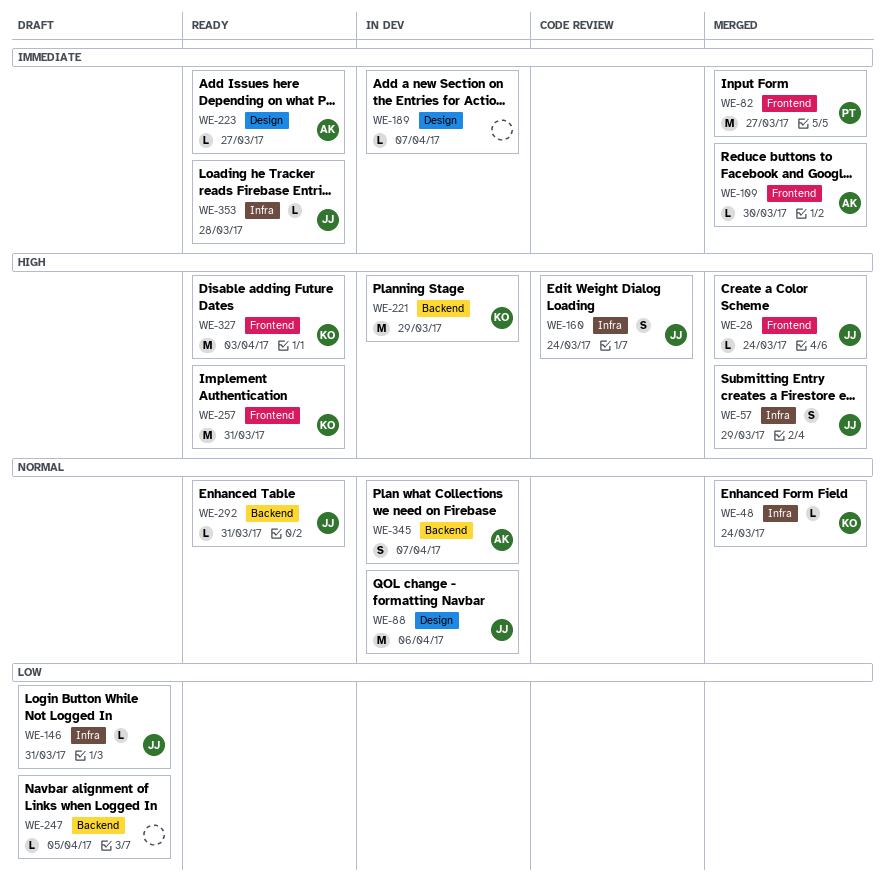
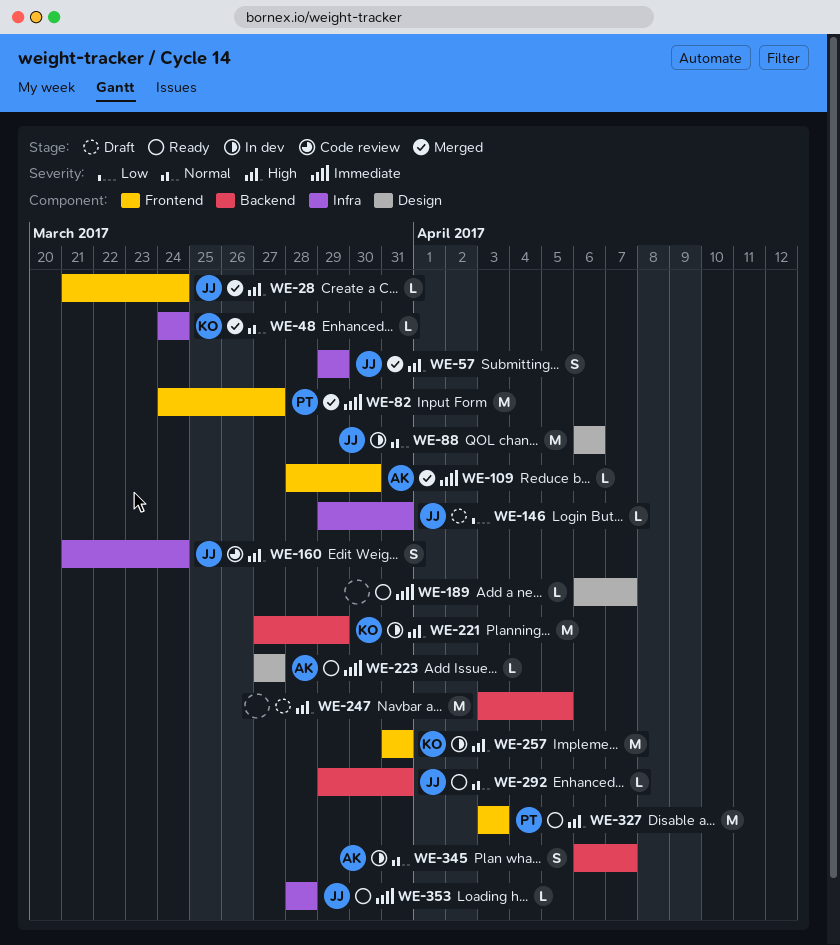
WE-189, status: In dev -> Ready
WE-247, priority: Low -> High
WE-247, estimate: L -> M
WE-257, status: Ready -> In dev
WE-327, owner: KO -> PT

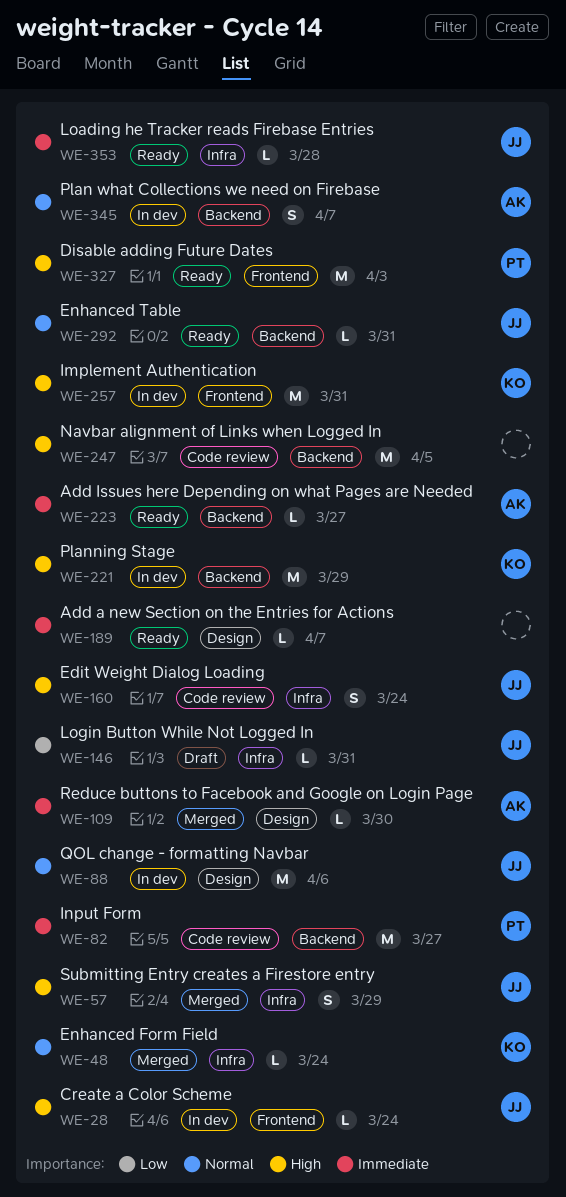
WE-28, status: Merged -> In dev
WE-82, status: Merged -> Code review
WE-82, label: Frontend -> Backend
WE-109, label: Frontend -> Design
WE-223, label: Design -> Backend
WE-247, status: Draft -> Code review

